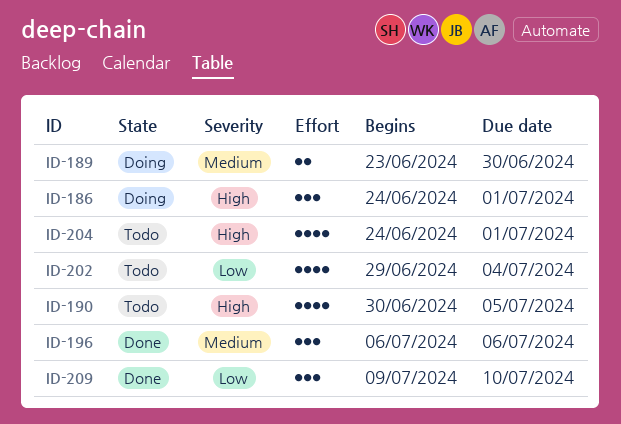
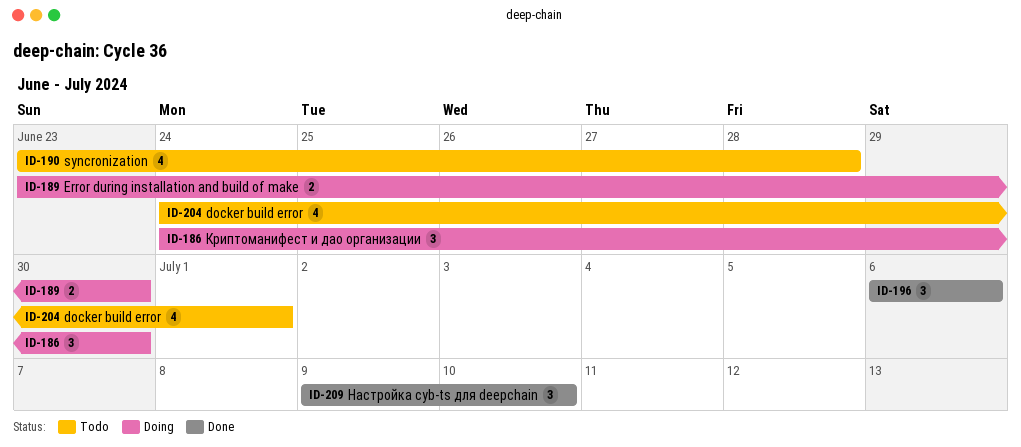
ID-186, due: Jul 1 -> Jun 30
ID-190, start: Jun 30 -> Jun 23
ID-190, due: Jul 5 -> Jun 28
ID-202: present -> none

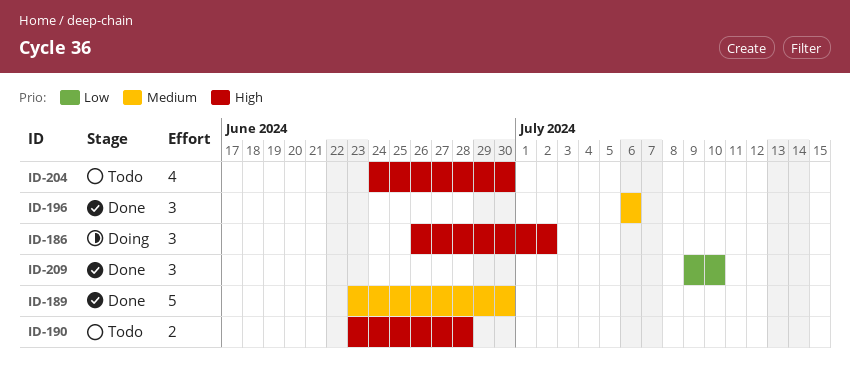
ID-186, start: Jun 24 -> Jun 26
ID-186, due: Jun 30 -> Jul 2
ID-189, status: Doing -> Done
ID-189, estimate: 2 -> 5
ID-190, estimate: 4 -> 2
ID-204, due: Jul 1 -> Jun 30

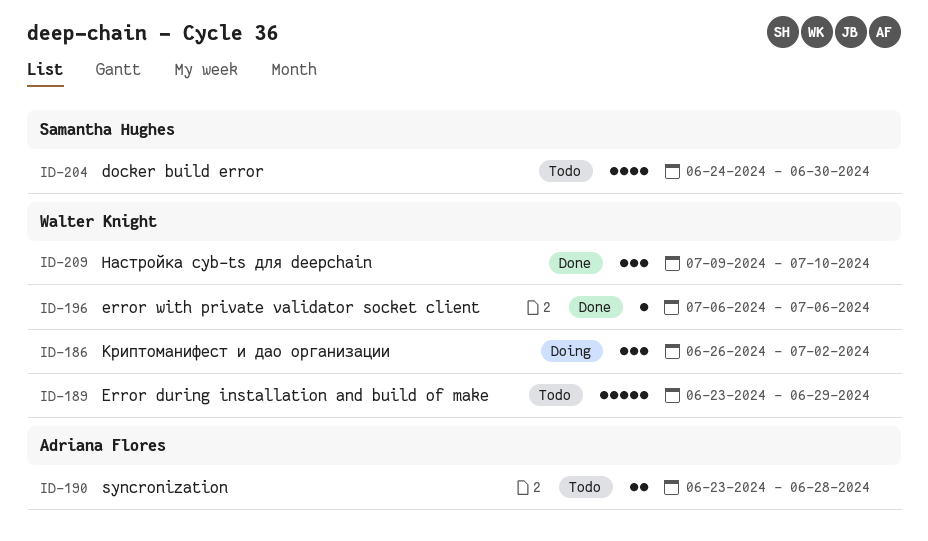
ID-189, status: Done -> Todo
ID-189, due: Jun 30 -> Jun 29
ID-196, estimate: 3 -> 1

